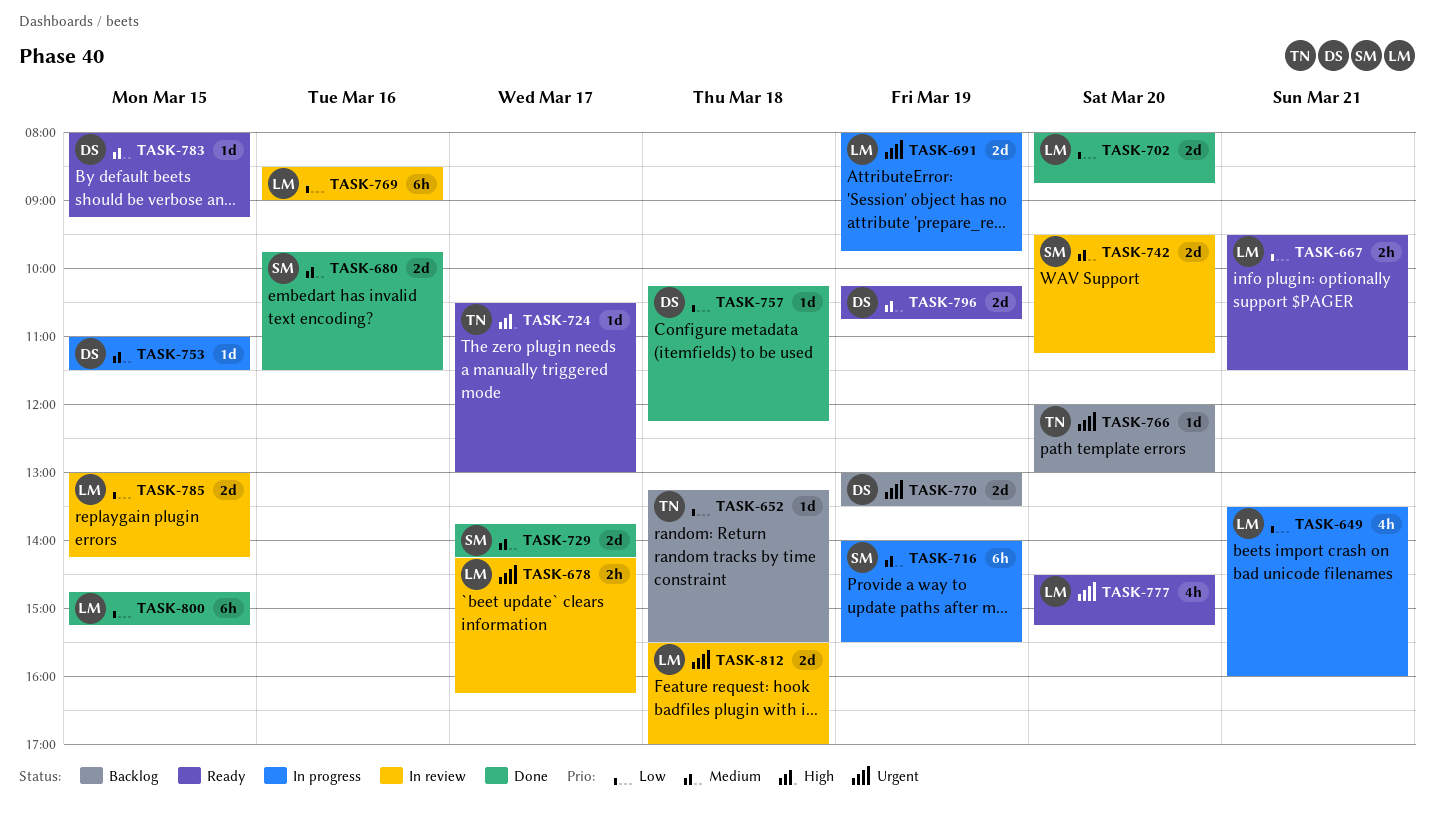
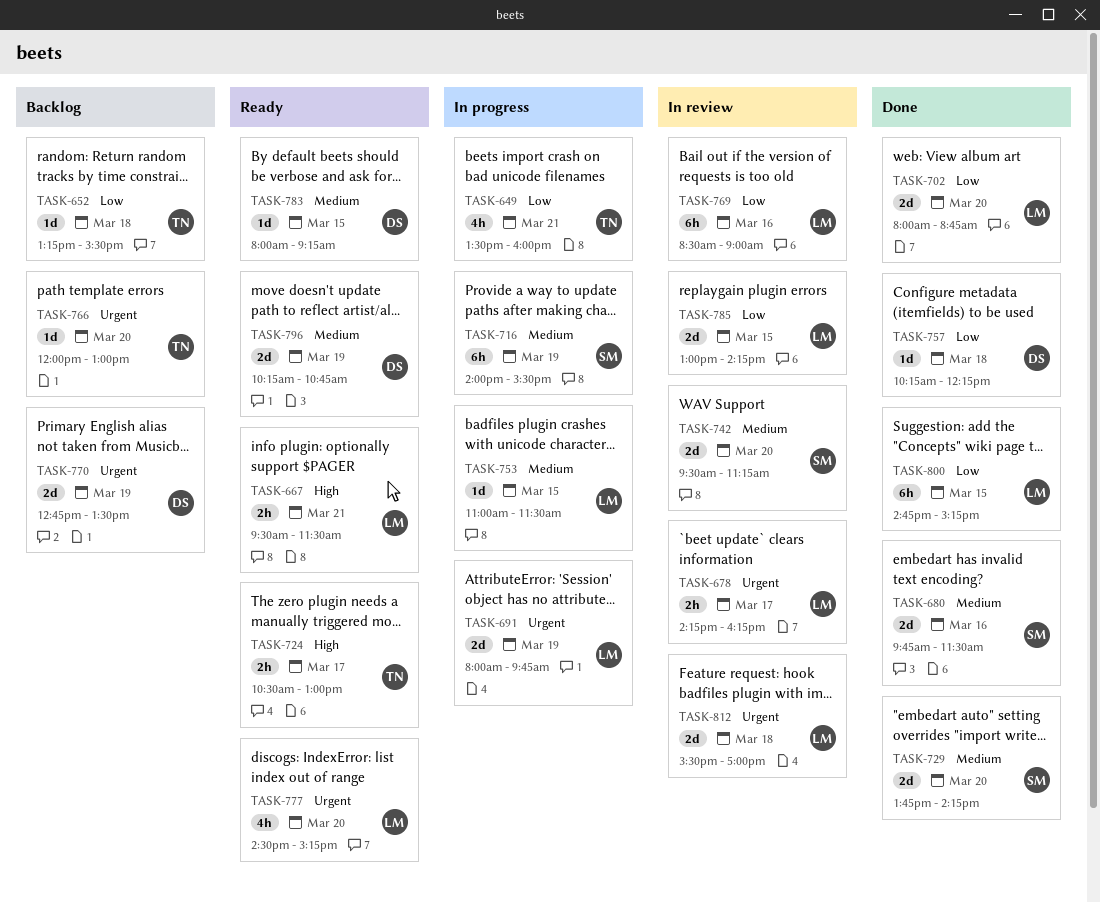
TASK-649, owner: LM -> TN
TASK-667, priority: Low -> High
TASK-724, estimate: 1d -> 2h
TASK-729, day: Mar 17 -> Mar 20
TASK-753, owner: DS -> LM
TASK-770, begins: 13:00 -> 12:45

